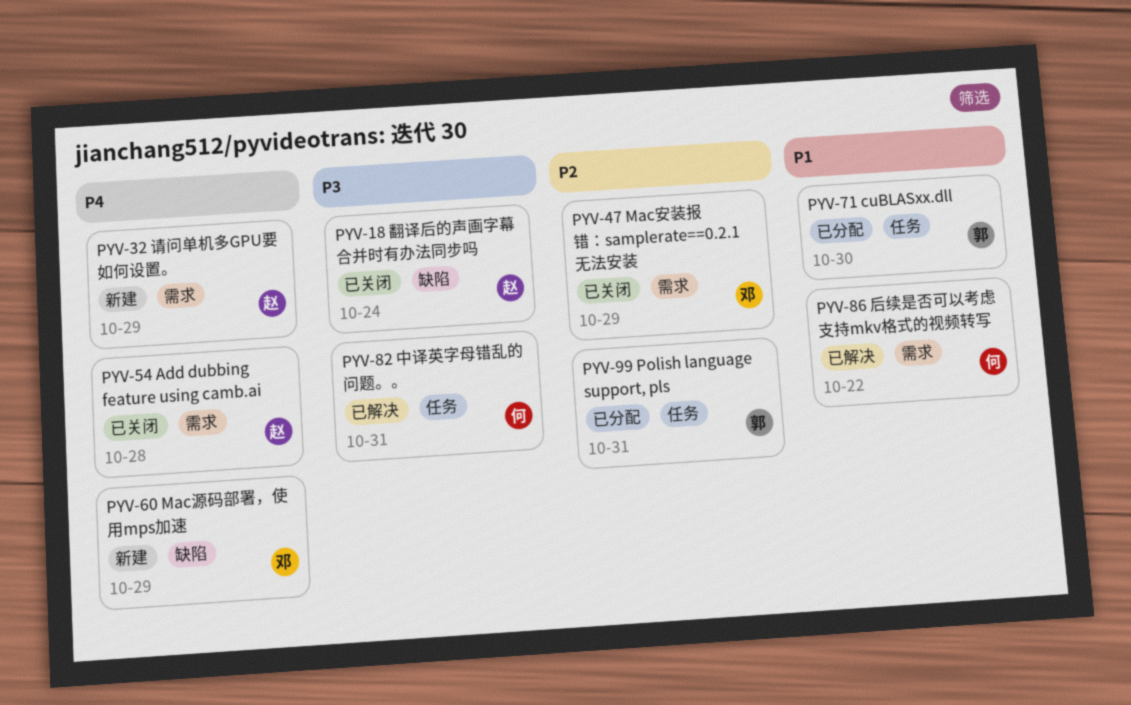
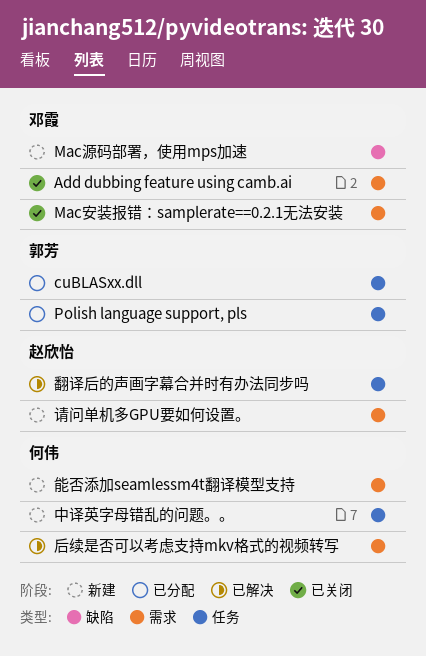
Add dubbing feature using camb.ai, owner: 赵欣怡 -> 邓霞
中译英字母错乱的问题。。, status: 已解决 -> 新建
翻译后的声画字幕合并时有办法同步吗, status: 已关闭 -> 已解决
翻译后的声画字幕合并时有办法同步吗, label: 缺陷 -> 任务
能否添加seamlessm4t翻译模型支持: none -> present

